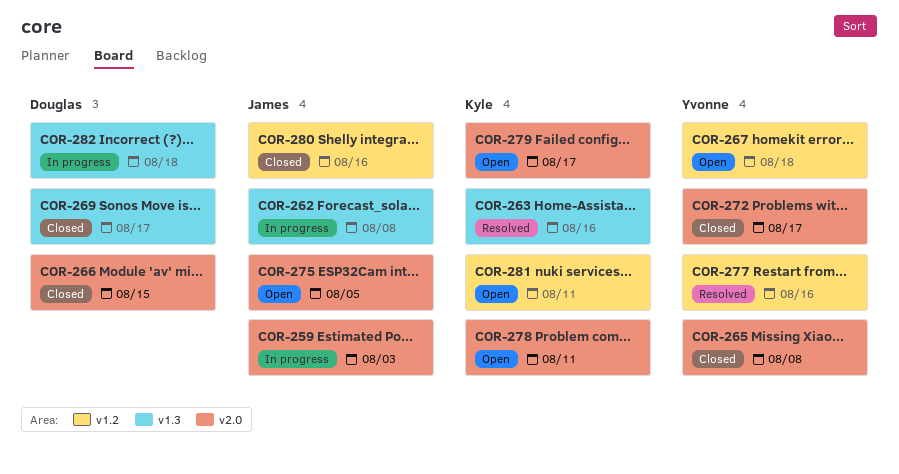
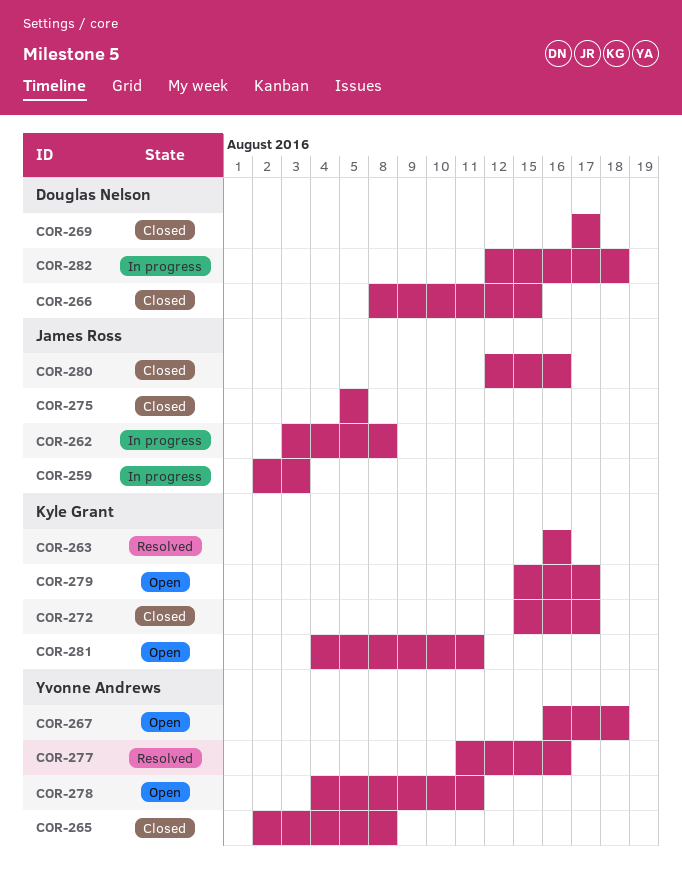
COR-272, owner: Yvonne Andrews -> Kyle Grant
COR-275, status: Open -> Closed
COR-278, owner: Kyle Grant -> Yvonne Andrews

